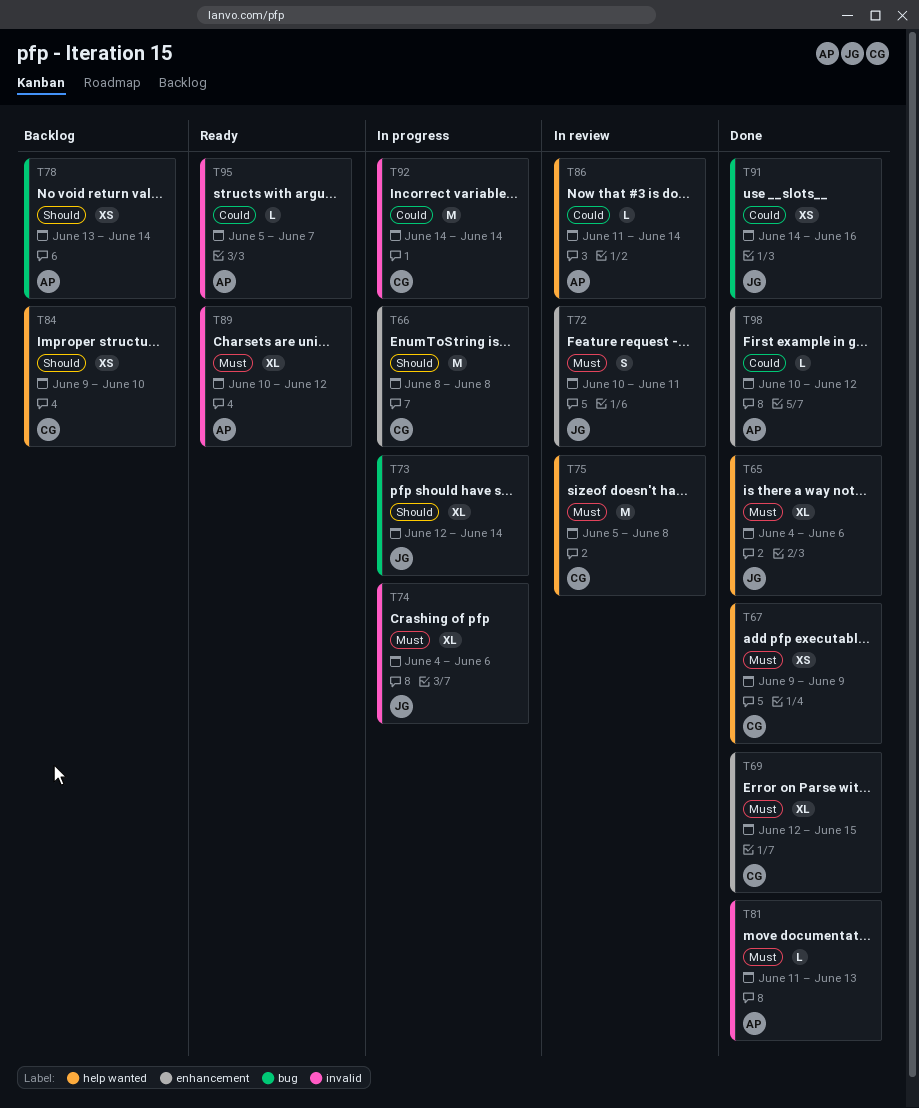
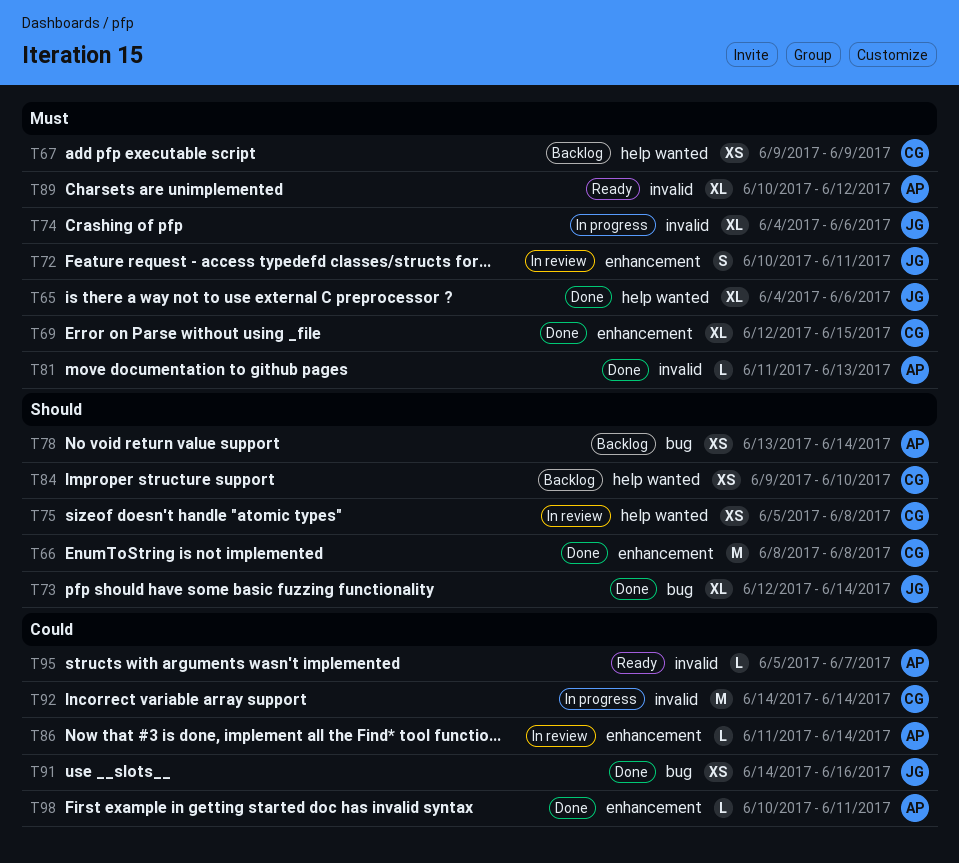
T66, status: In progress -> Done
T67, status: Done -> Backlog
T73, status: In progress -> Done
T75, priority: Must -> Should
T75, estimate: M -> XS
T86, label: help wanted -> enhancement
T98, due: Jun 12 -> Jun 11

